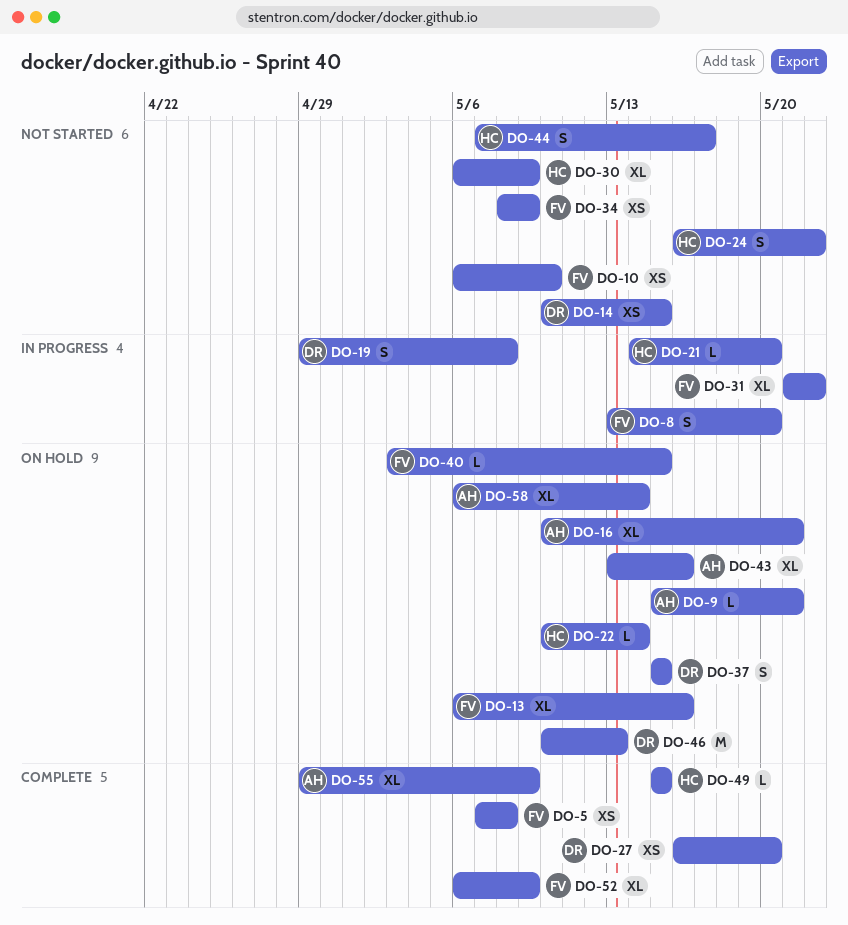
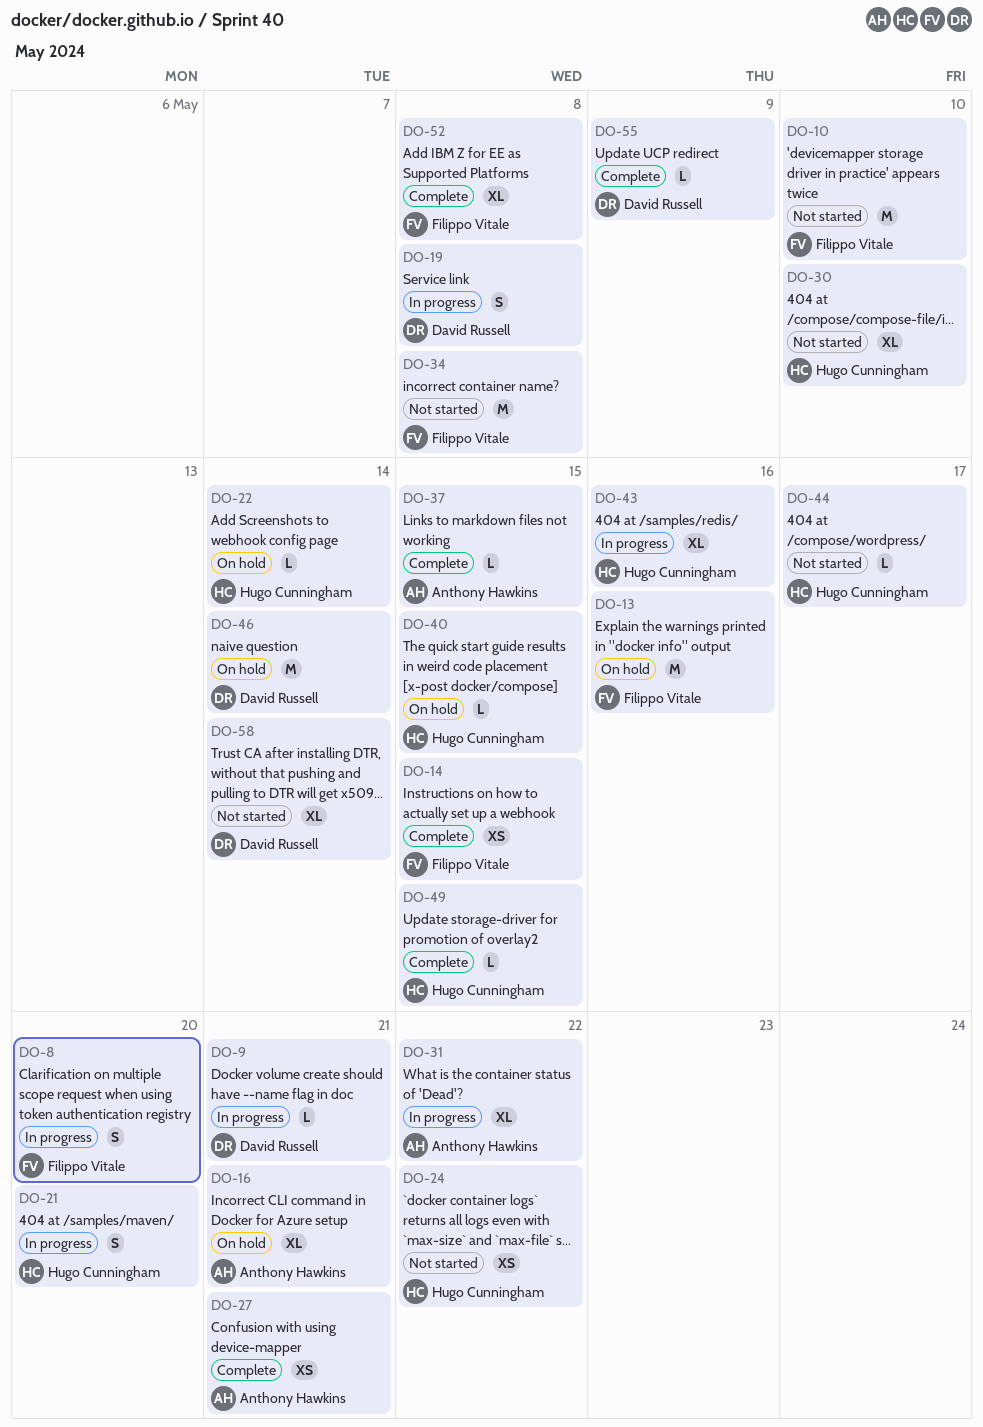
DO-5: present -> none
DO-9, status: On hold -> In progress
DO-9, owner: Anthony Hawkins -> David Russell
DO-10, estimate: XS -> M
DO-13, estimate: XL -> M
DO-14, status: Not started -> Complete
DO-14, owner: David Russell -> Filippo Vitale
DO-21, estimate: L -> S
DO-24, estimate: S -> XS
DO-27, owner: David Russell -> Anthony Hawkins
DO-27, due: May 20 -> May 21
DO-30, due: May 9 -> May 10
DO-31, owner: Filippo Vitale -> Anthony Hawkins
DO-34, estimate: XS -> M
DO-34, due: May 9 -> May 8
DO-37, status: On hold -> Complete
DO-37, owner: David Russell -> Anthony Hawkins
DO-37, estimate: S -> L
DO-40, owner: Filippo Vitale -> Hugo Cunningham
DO-43, status: On hold -> In progress
DO-43, owner: Anthony Hawkins -> Hugo Cunningham
DO-44, estimate: S -> L
DO-46, due: May 13 -> May 14
DO-52, due: May 9 -> May 8
DO-55, owner: Anthony Hawkins -> David Russell
DO-55, estimate: XL -> L
DO-58, status: On hold -> Not started
DO-58, owner: Anthony Hawkins -> David Russell

